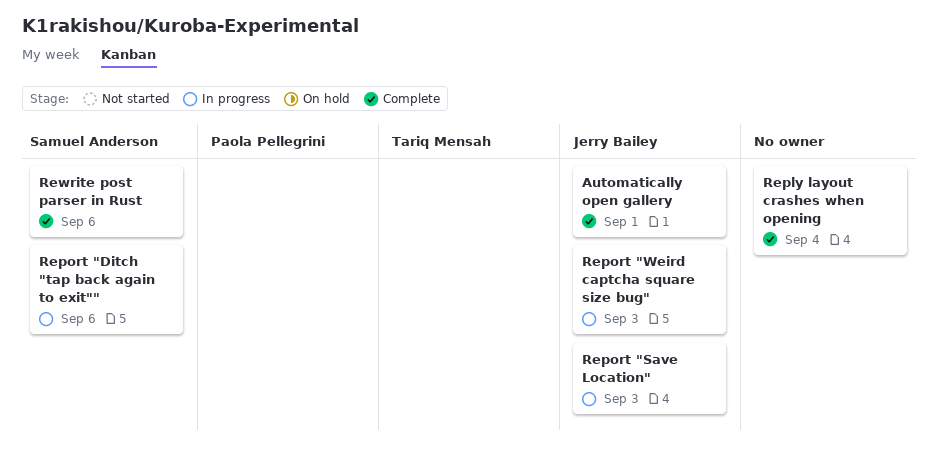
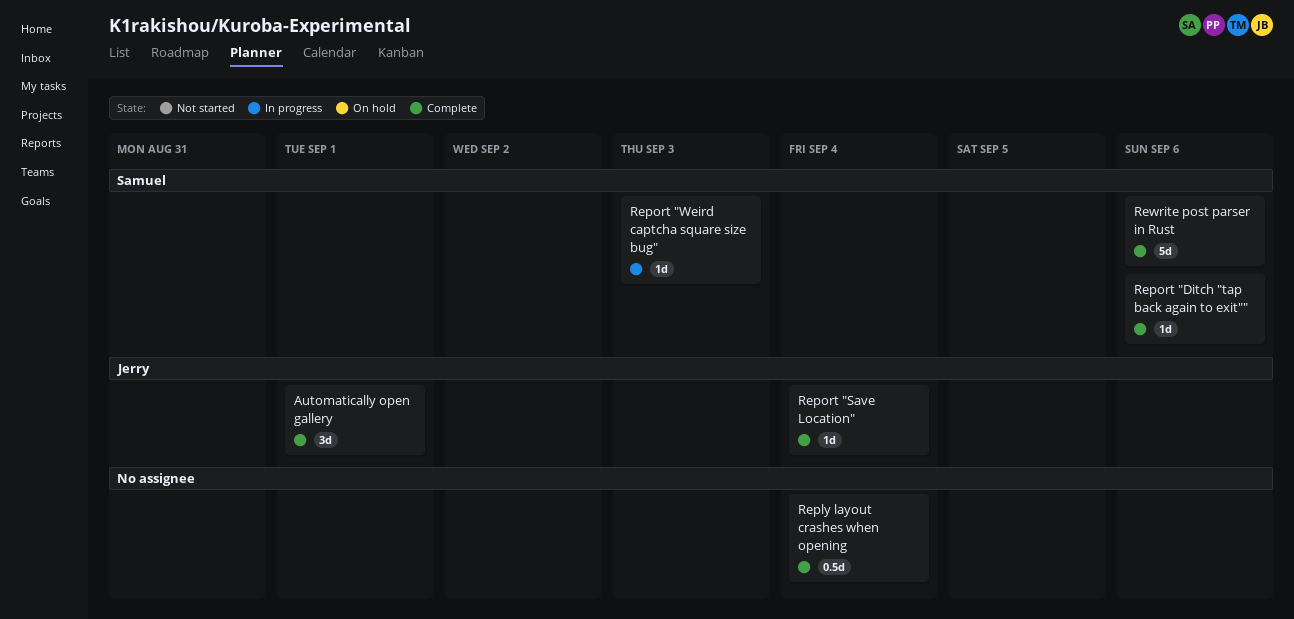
Report "Ditch "tap back again to exit"", status: In progress -> Complete
Report "Save Location", status: In progress -> Complete
Report "Save Location", due: Sep 3 -> Sep 4
Report "Weird captcha square size bug", owner: Jerry Bailey -> Samuel Anderson

